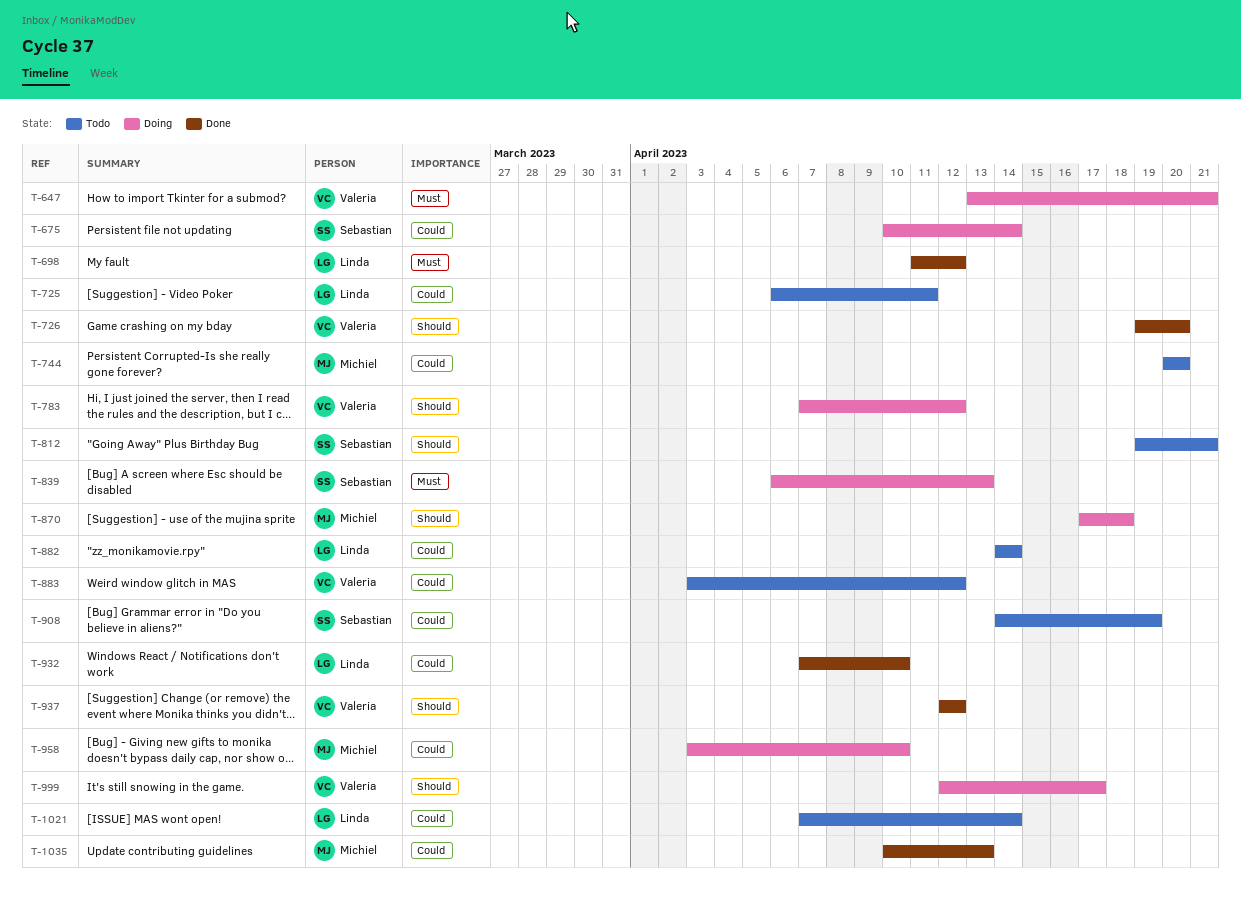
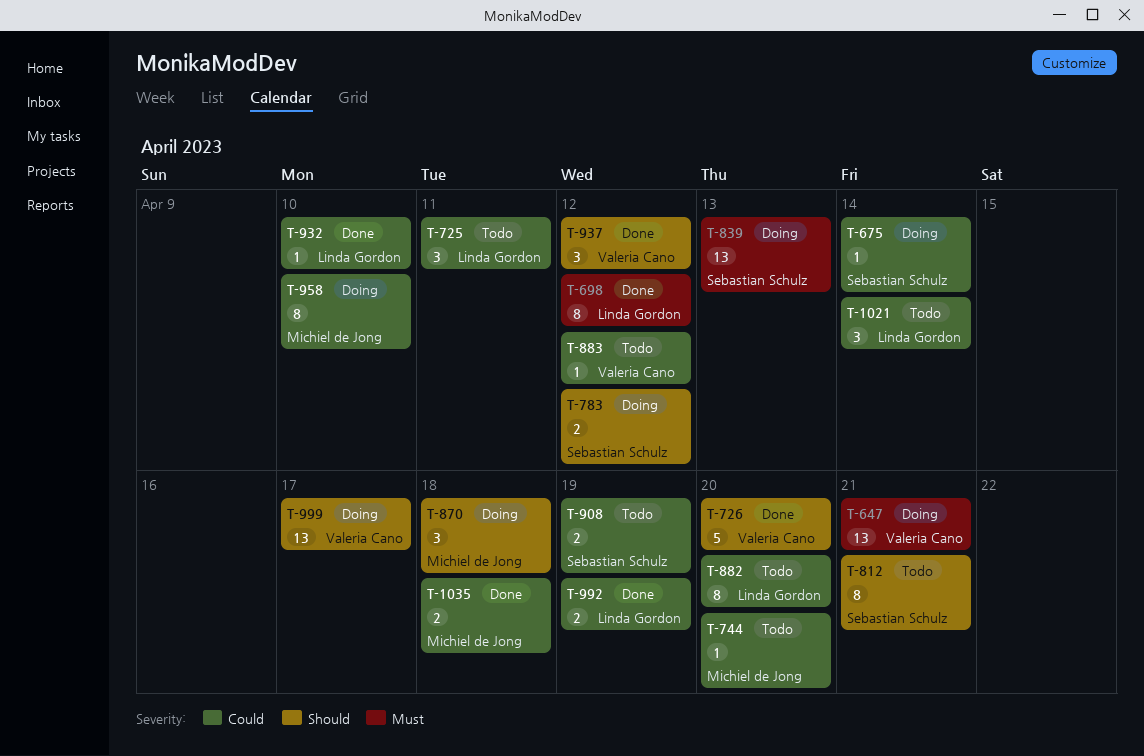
T-783, owner: Valeria Cano -> Sebastian Schulz
T-882, due: Apr 14 -> Apr 20
T-992: none -> present
T-1035, due: Apr 13 -> Apr 18

